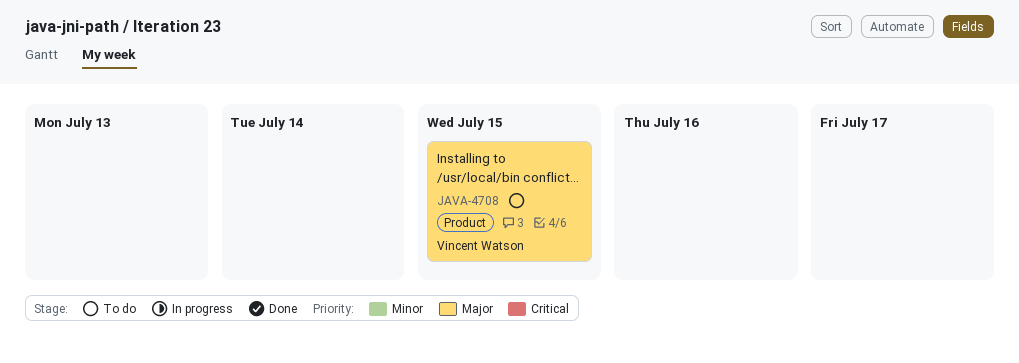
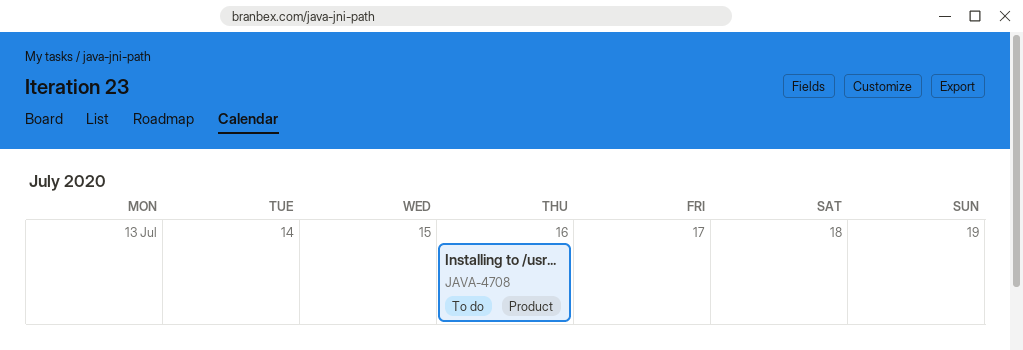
JAVA-4708, due: Jul 15 -> Jul 16

